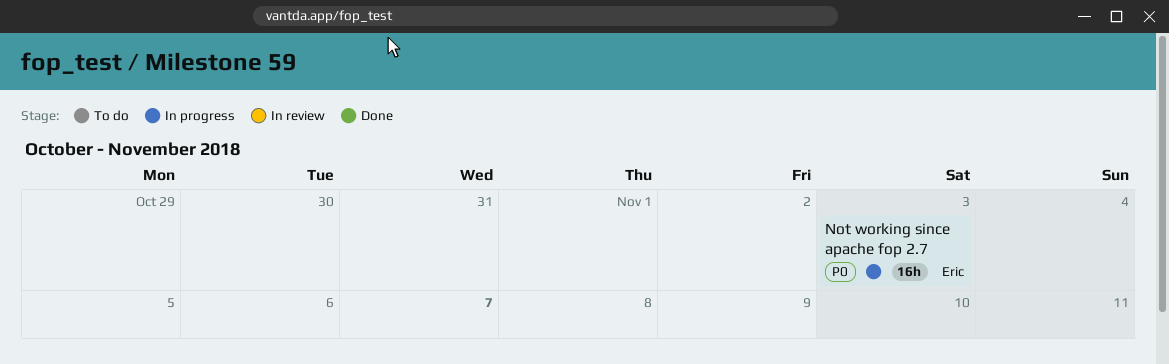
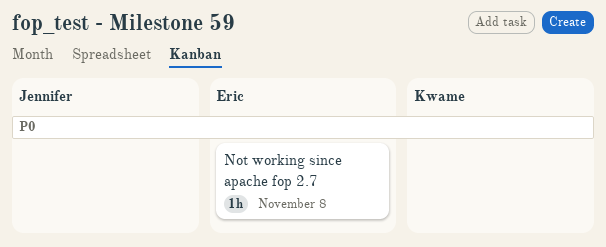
Not working since apache fop 2.7, estimate: 16h -> 1h
Not working since apache fop 2.7, due: Nov 3 -> Nov 8

